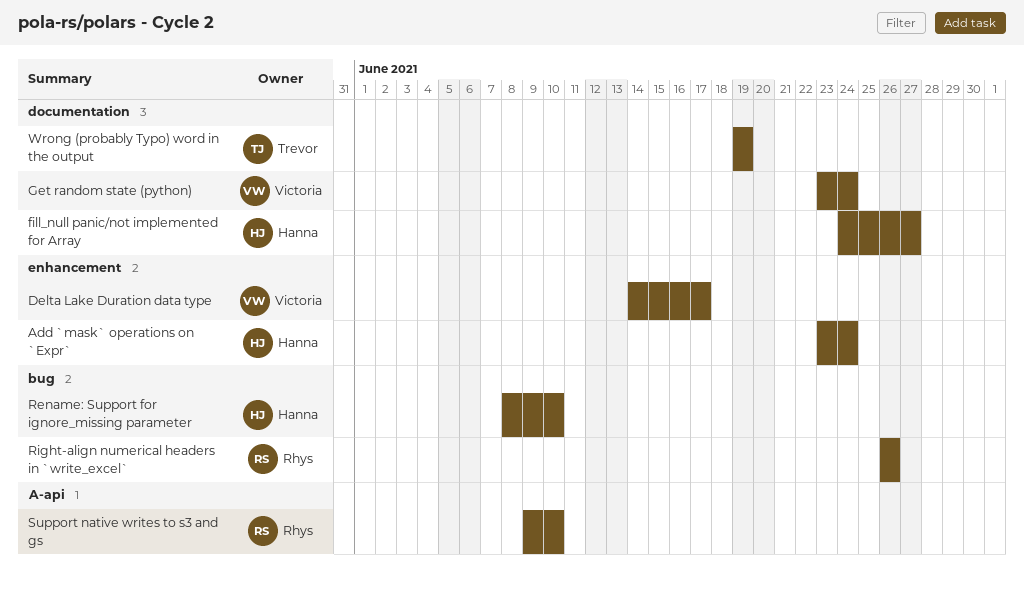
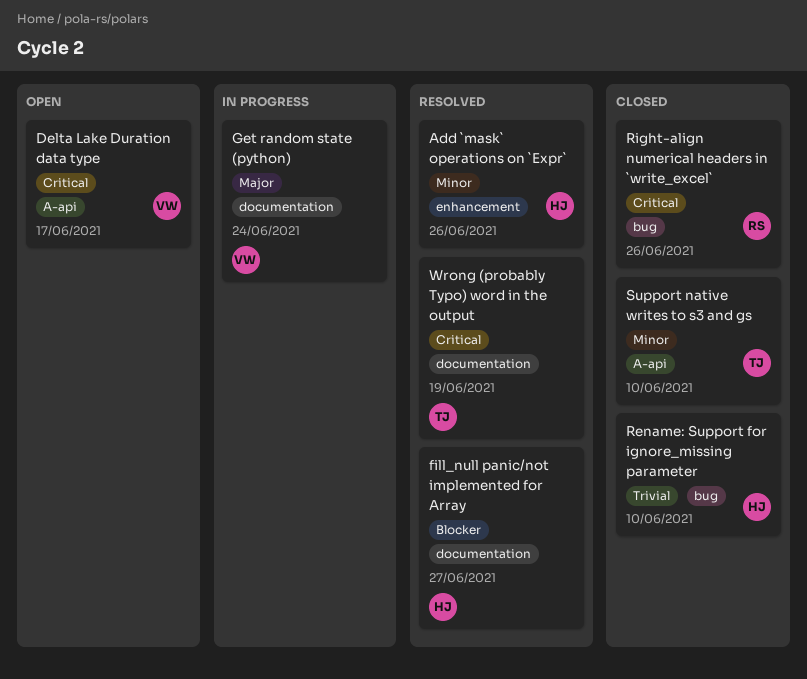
Add `mask` operations on `Expr`, due: Jun 24 -> Jun 26
Delta Lake Duration data type, label: enhancement -> A-api
Support native writes to s3 and gs, owner: Rhys -> Trevor

